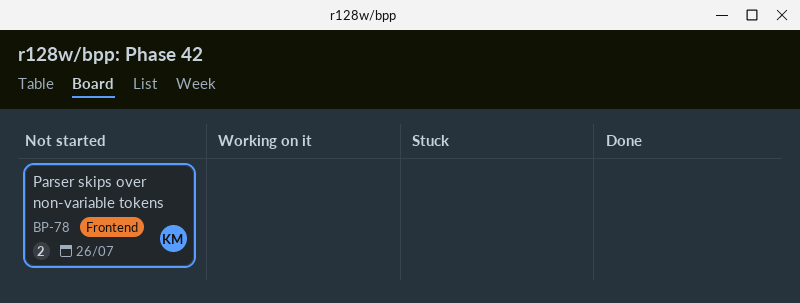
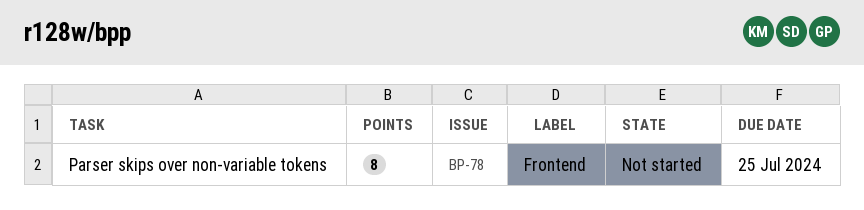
BP-78, estimate: 2 -> 8
BP-78, due: Jul 26 -> Jul 25

